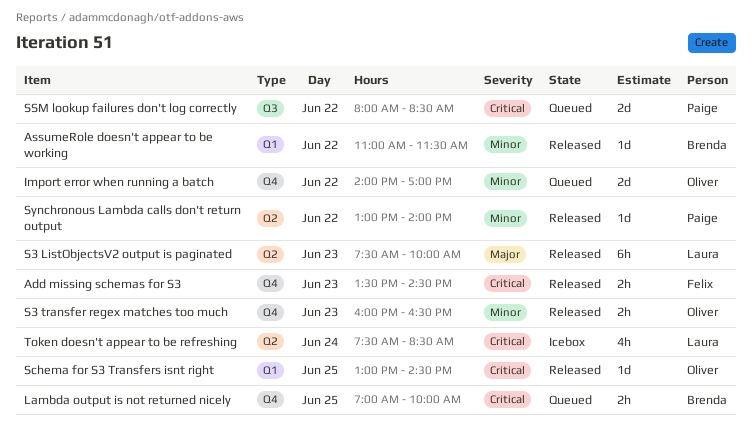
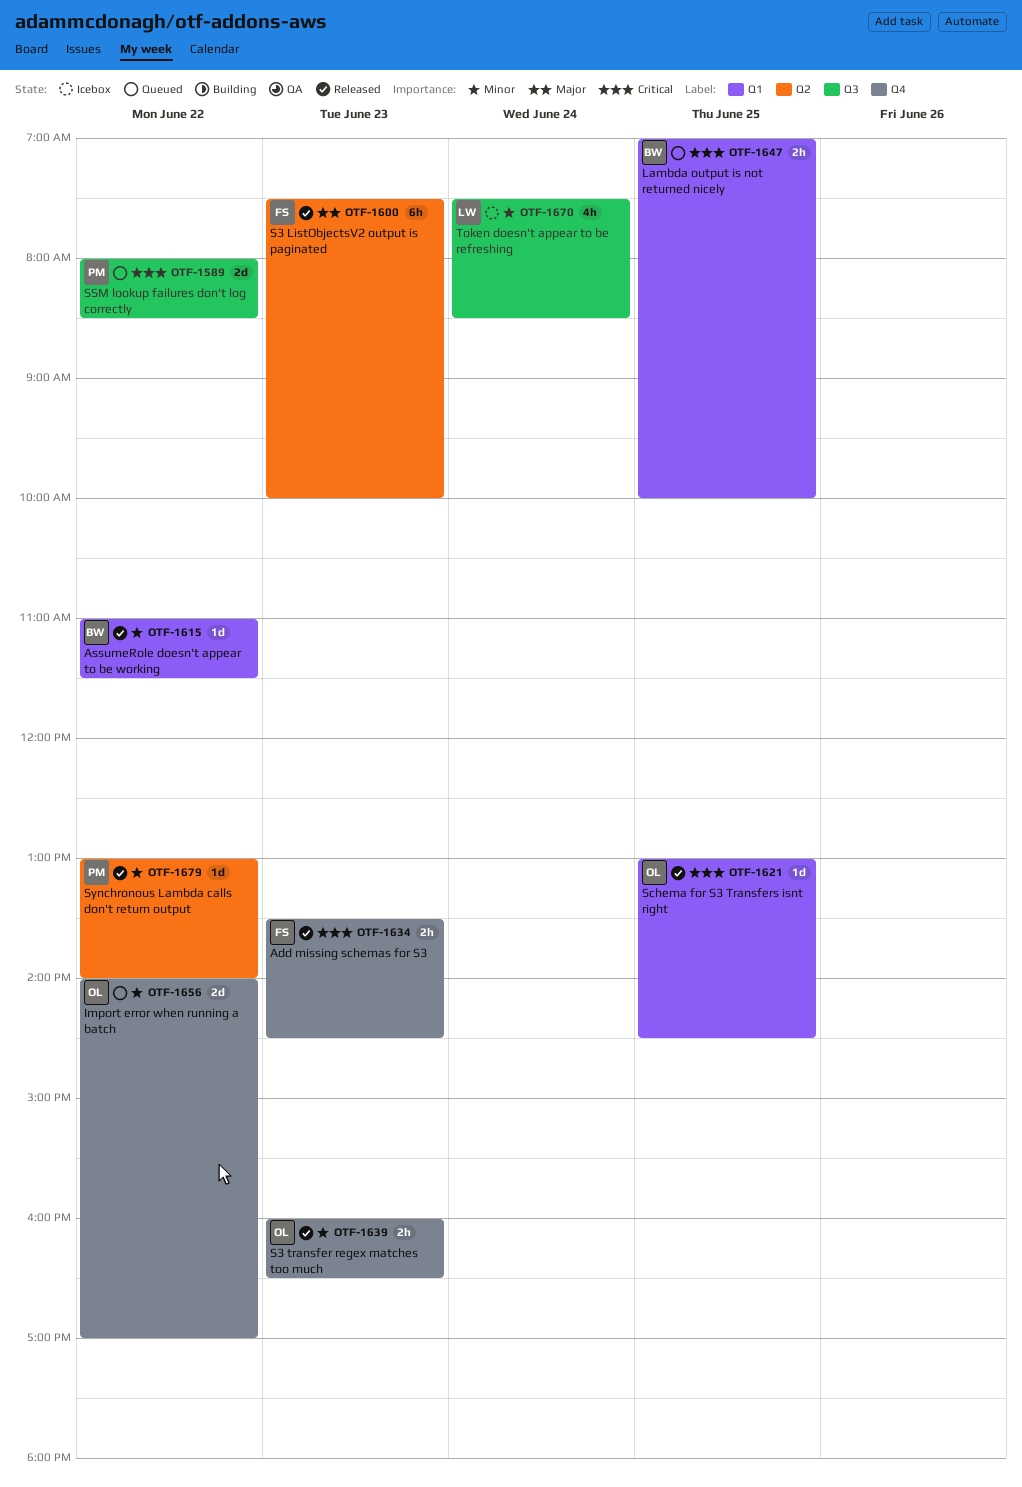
Lambda output is not returned nicely, label: Q4 -> Q1
S3 ListObjectsV2 output is paginated, owner: Laura -> Felix
Token doesn't appear to be refreshing, priority: Critical -> Minor
Token doesn't appear to be refreshing, label: Q2 -> Q3

